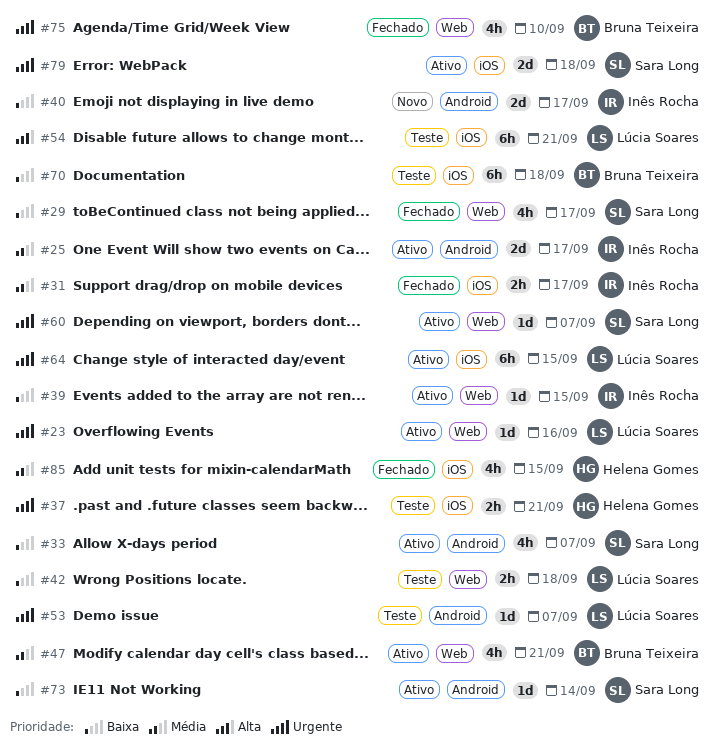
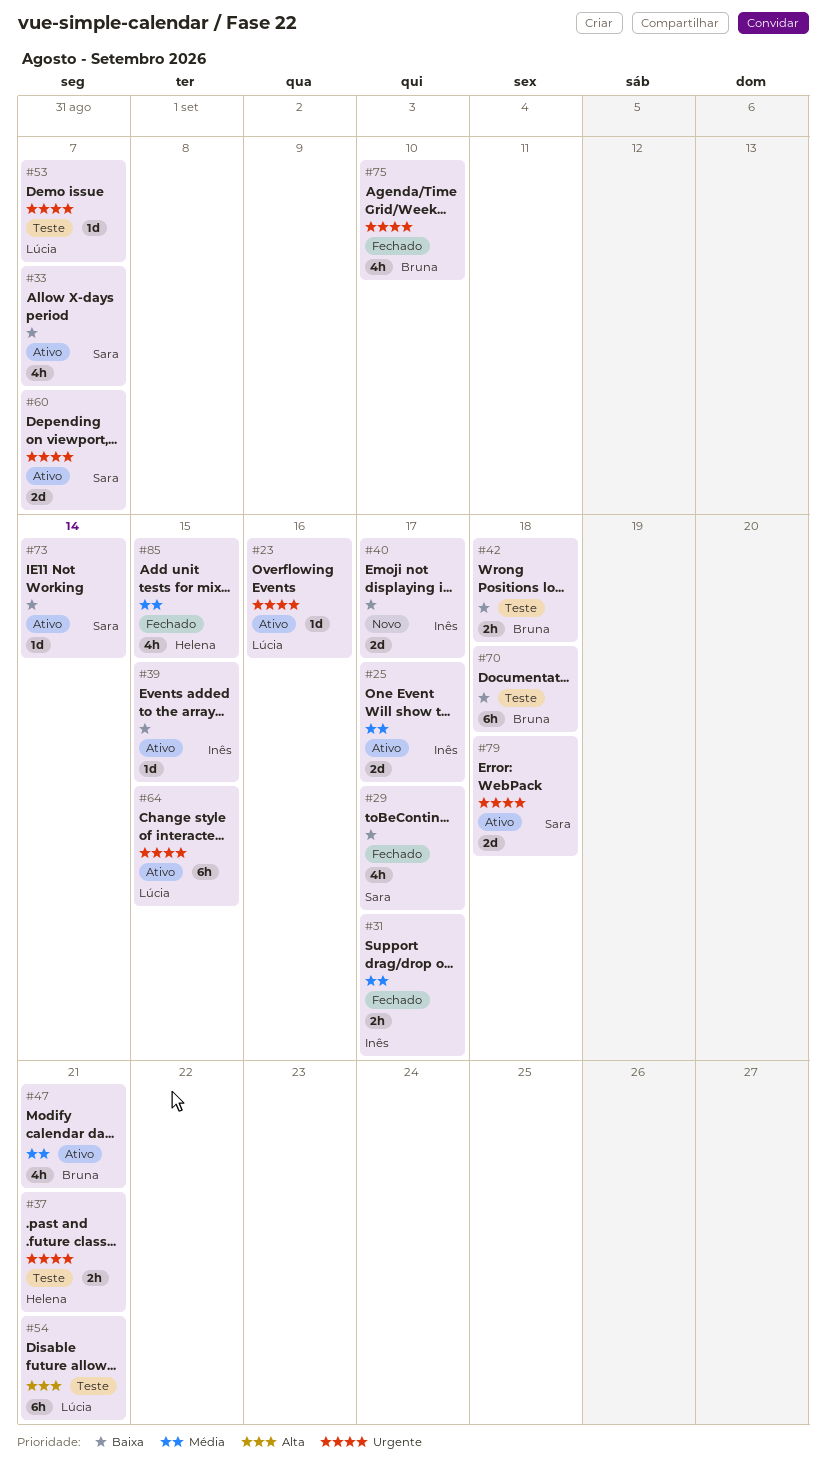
#42, owner: Lúcia Soares -> Bruna Teixeira
#60, estimate: 1d -> 2d

